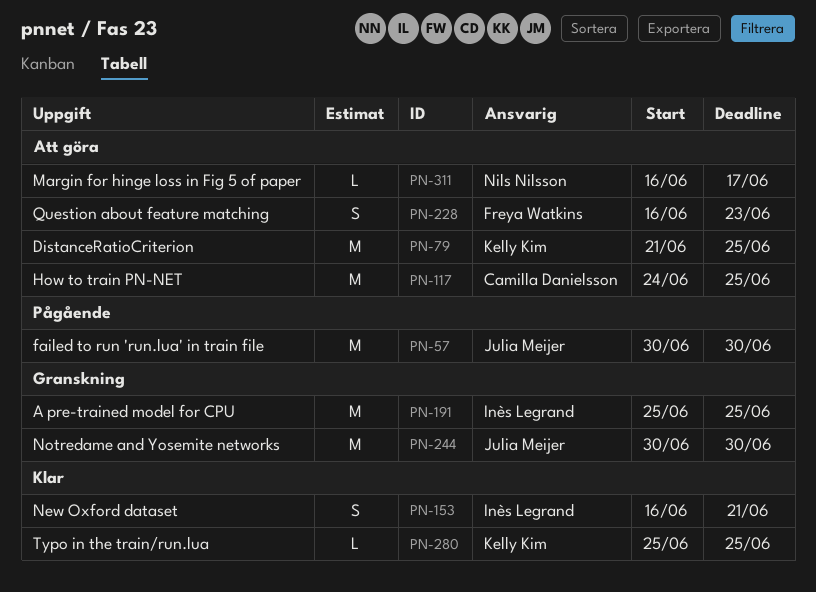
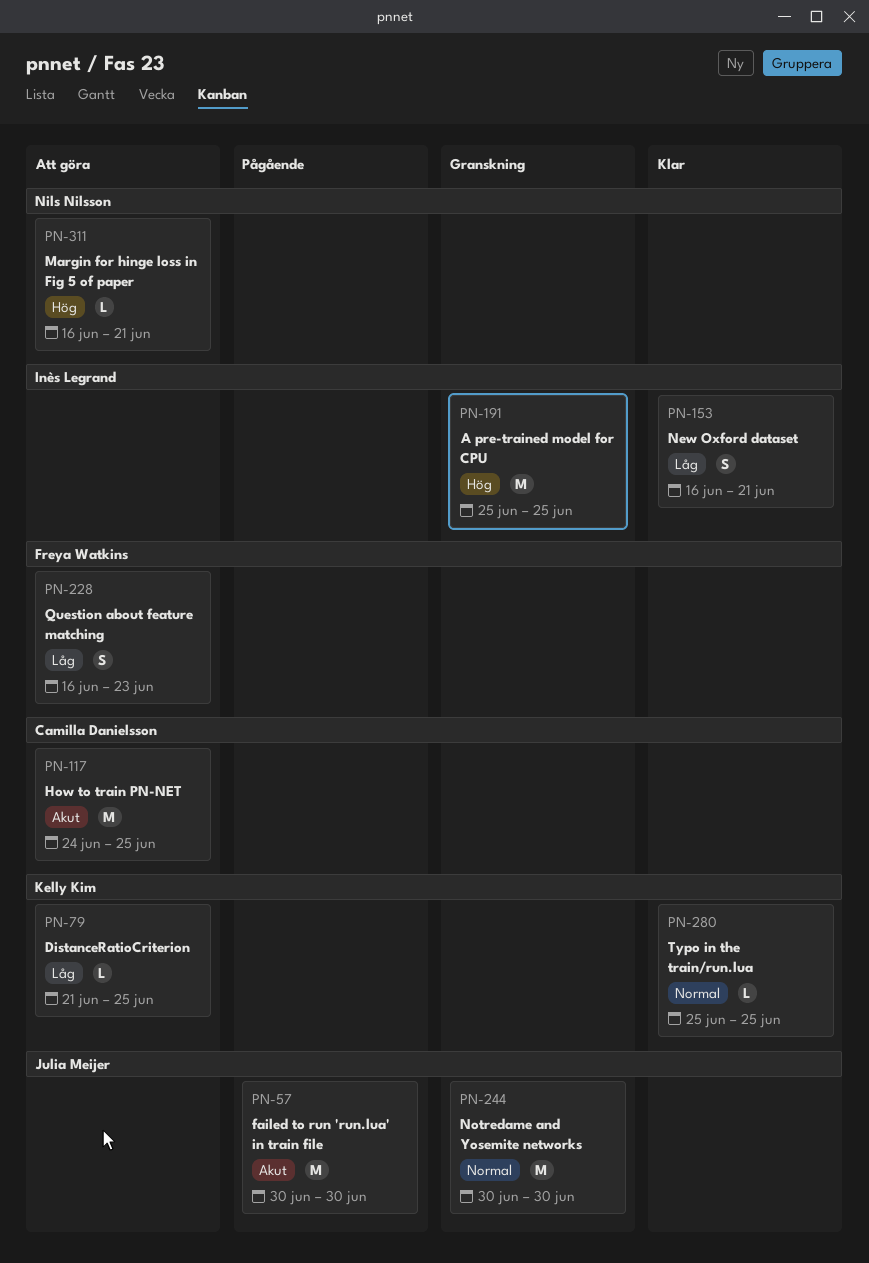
PN-79, estimate: M -> L
PN-311, due: Jun 17 -> Jun 21

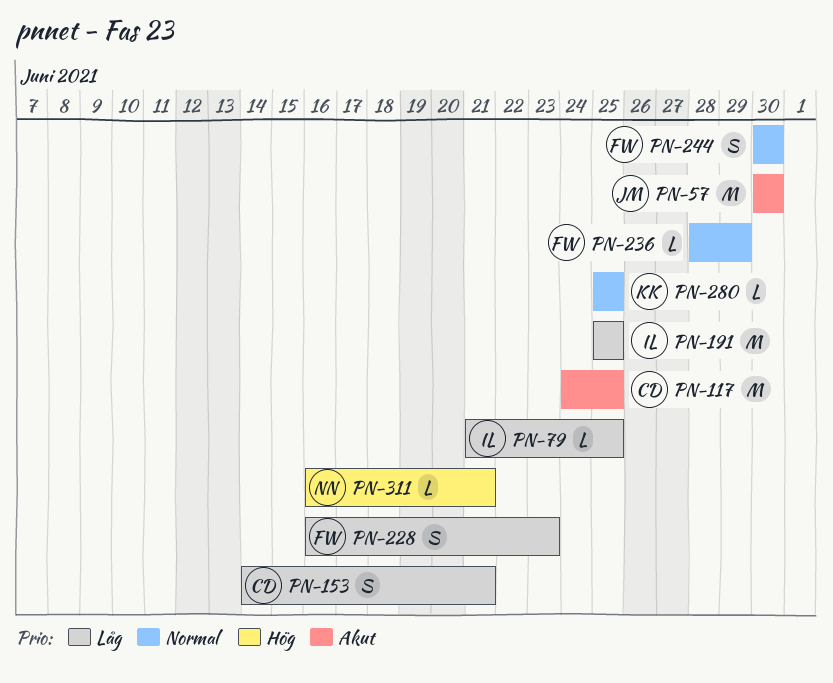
PN-79, owner: Kelly Kim -> Inès Legrand
PN-153, owner: Inès Legrand -> Camilla Danielsson
PN-153, start: Jun 16 -> Jun 14
PN-191, priority: Hög -> Låg
PN-236: none -> present
PN-244, owner: Julia Meijer -> Freya Watkins
PN-244, estimate: M -> S

